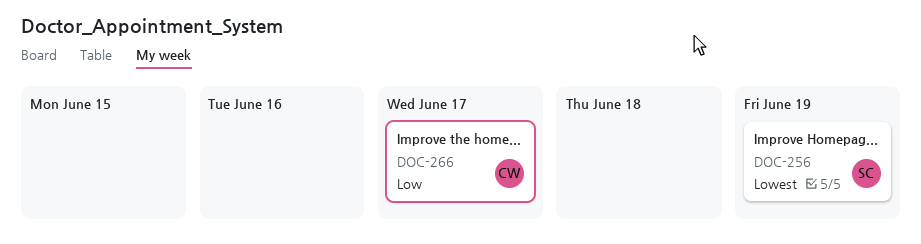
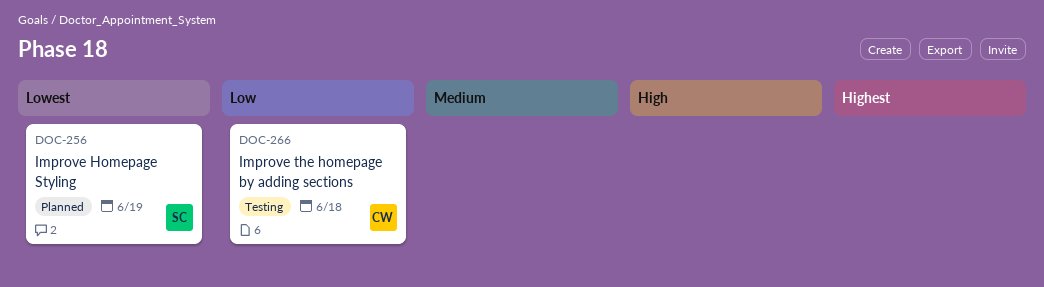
DOC-266, due: Jun 17 -> Jun 18

